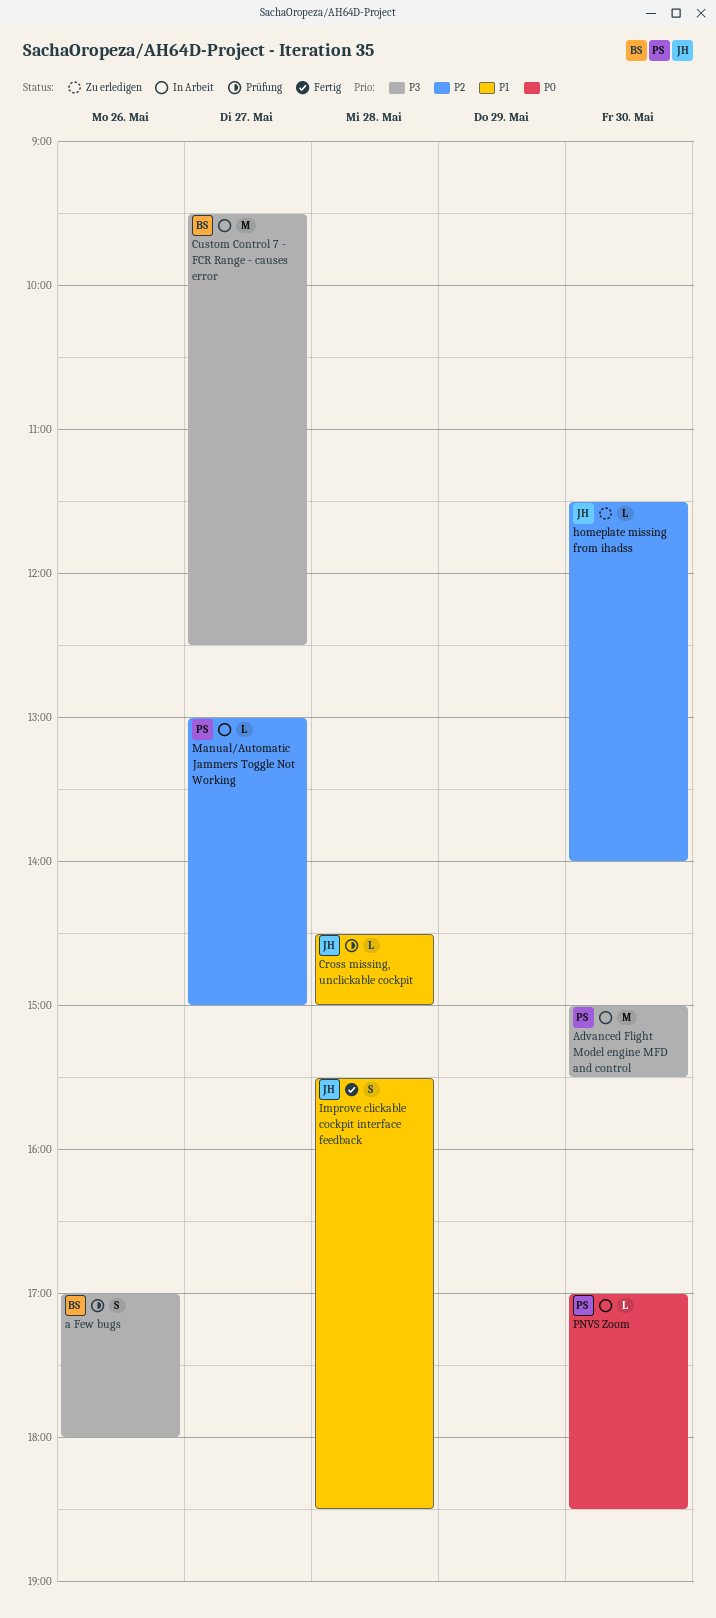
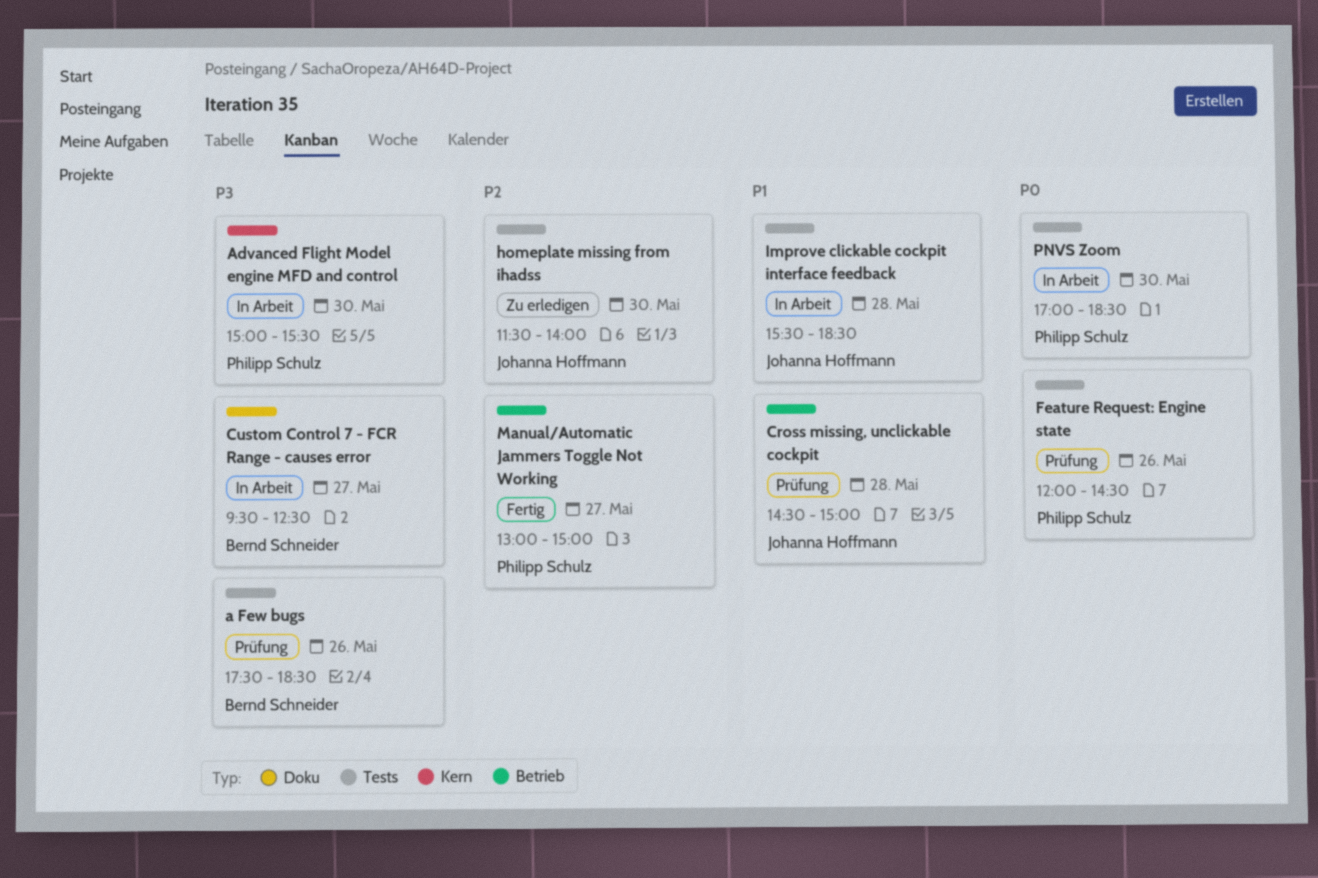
a Few bugs, begins: 17:00 -> 17:30
a Few bugs, ends: 18:00 -> 18:30
Feature Request: Engine state: none -> present
Improve clickable cockpit interface feedback, status: Fertig -> In Arbeit
Manual/Automatic Jammers Toggle Not Working, status: In Arbeit -> Fertig

